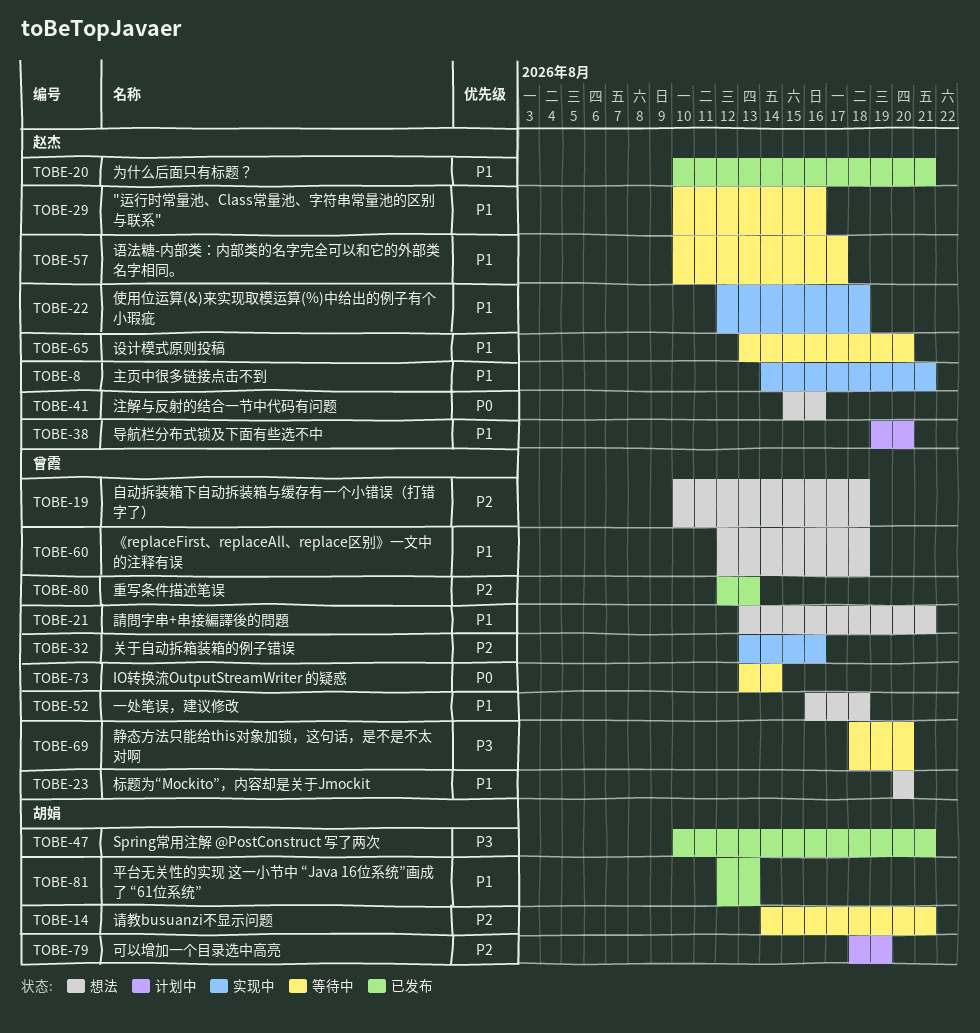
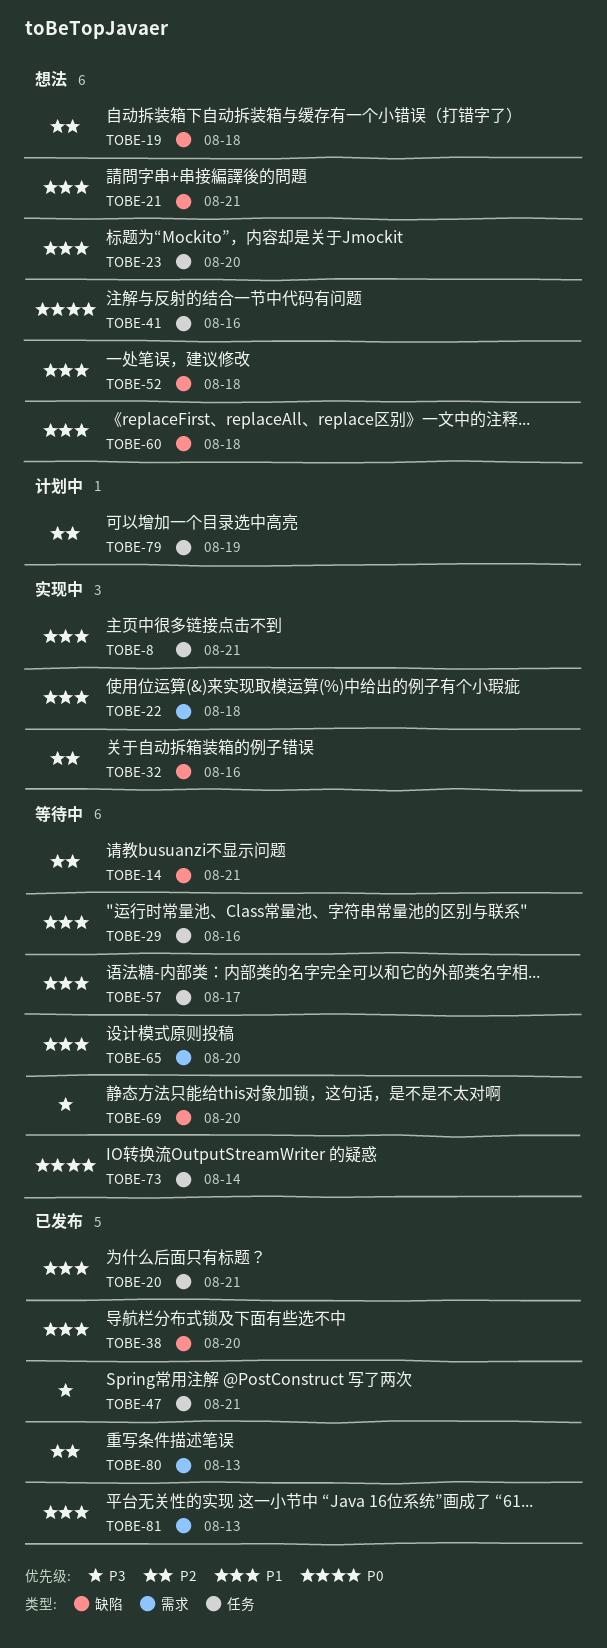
TOBE-38, status: 计划中 -> 已发布

